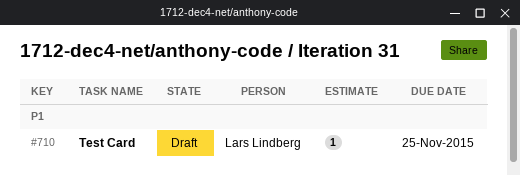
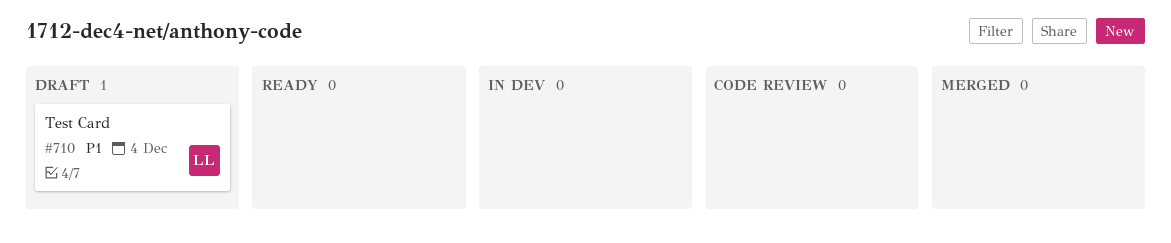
#710, due: Nov 25 -> Dec 4

